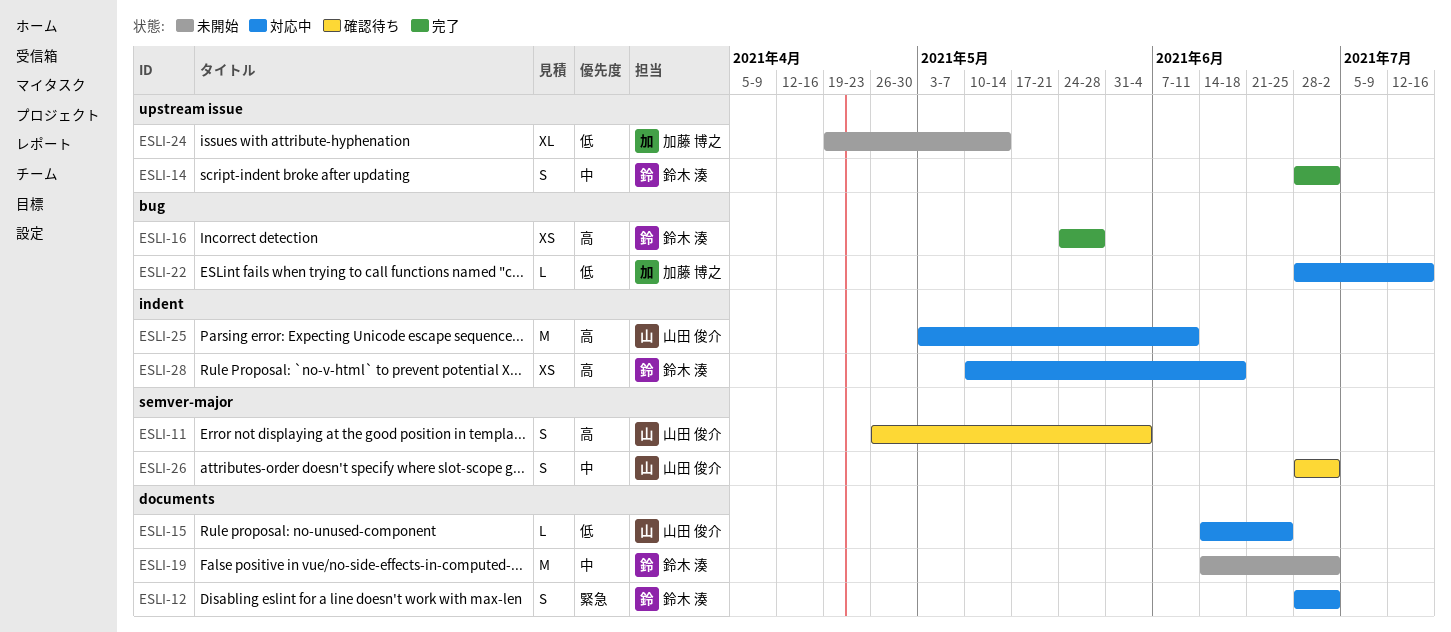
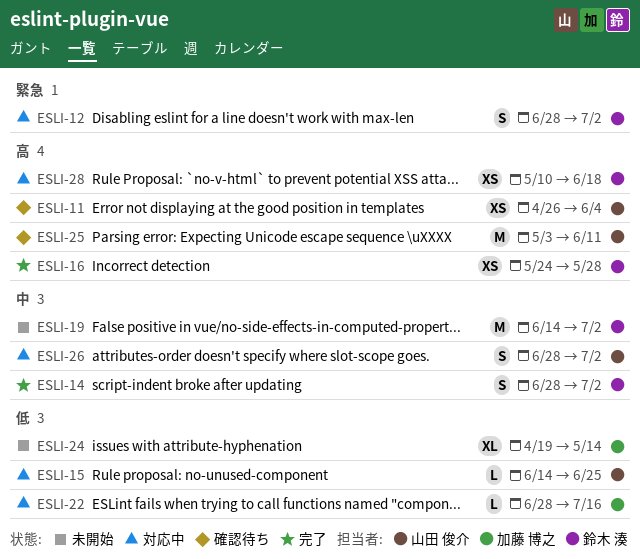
ESLI-11, estimate: S -> XS
ESLI-25, status: 対応中 -> 確認待ち
ESLI-26, status: 確認待ち -> 対応中

